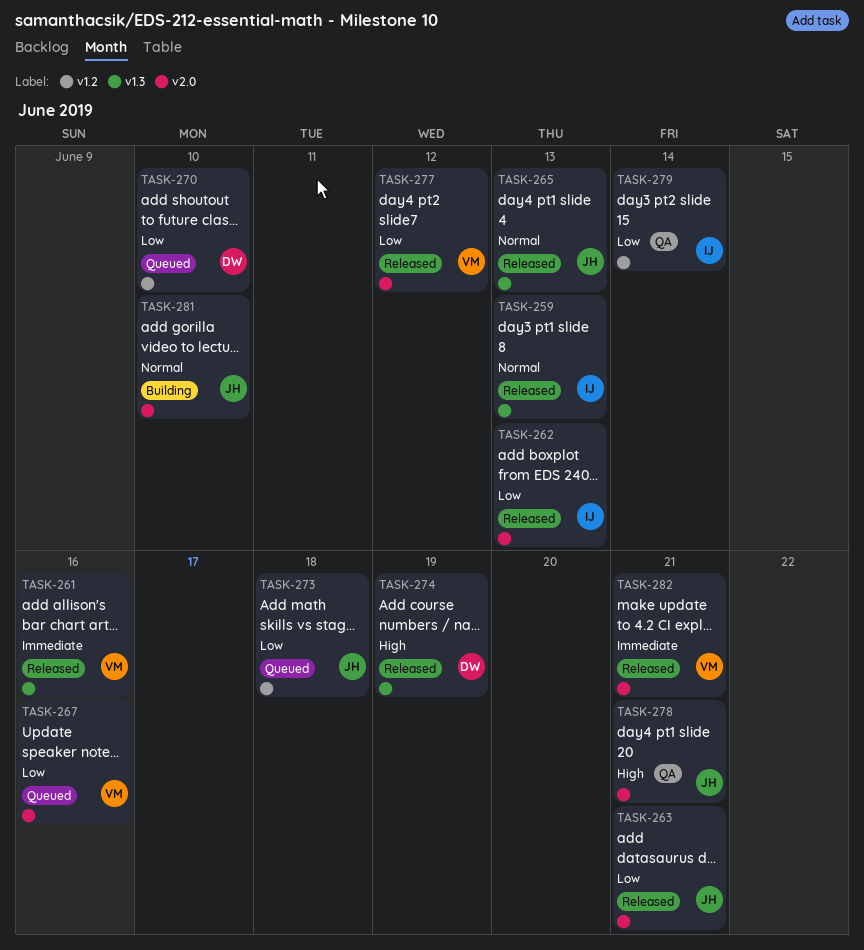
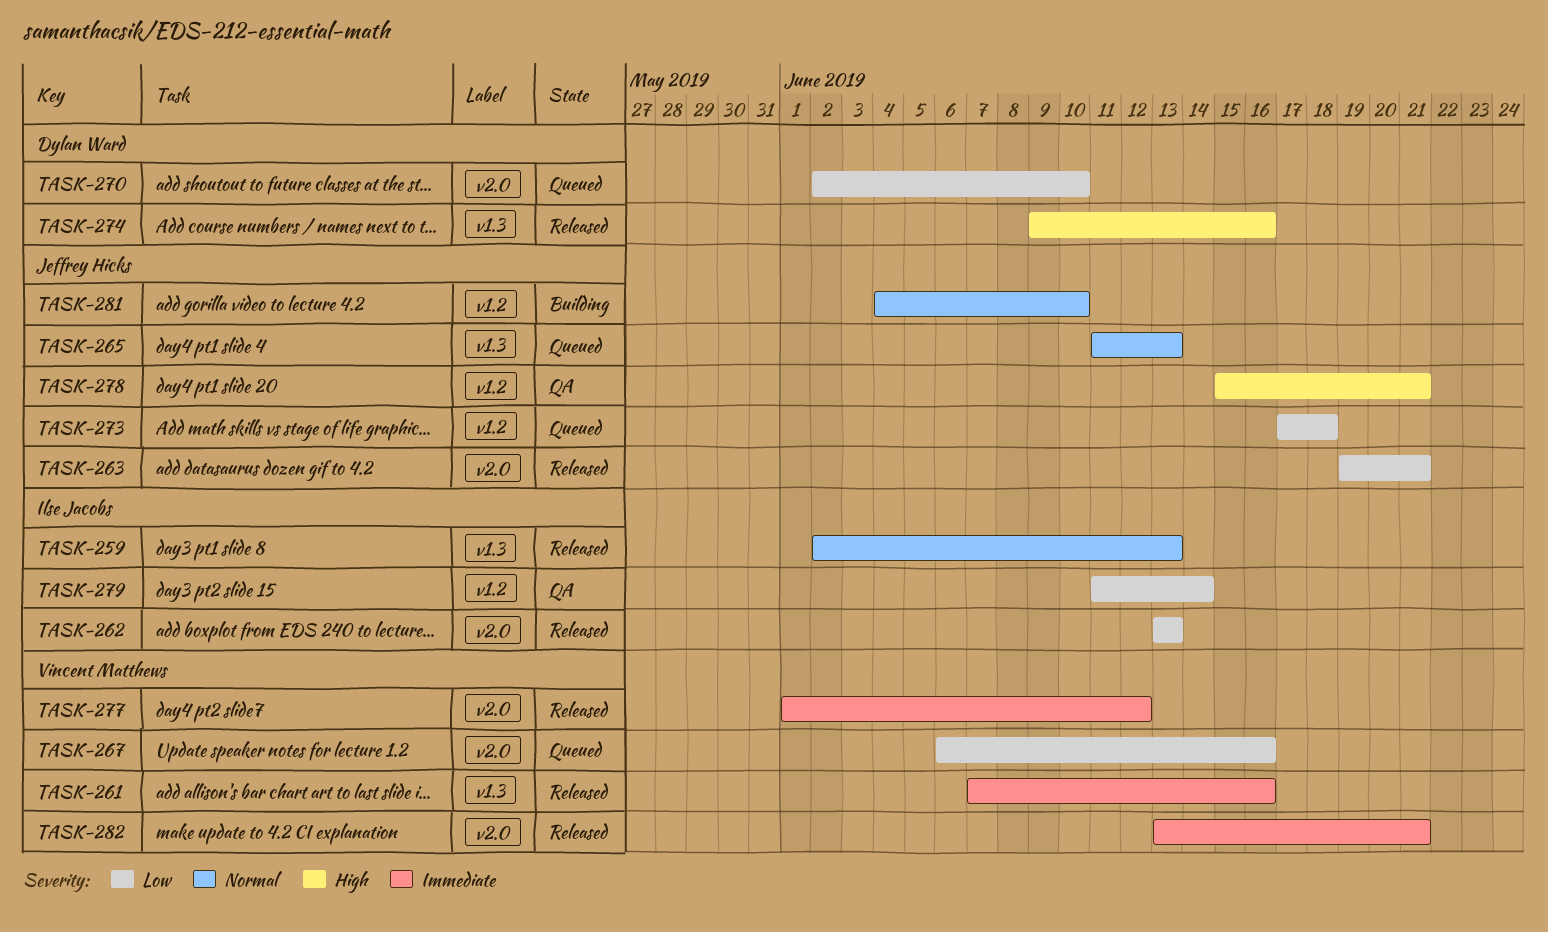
TASK-265, status: Released -> Queued
TASK-270, label: v1.2 -> v2.0
TASK-274, due: Jun 19 -> Jun 16
TASK-277, priority: Low -> Immediate
TASK-278, label: v2.0 -> v1.2
TASK-281, label: v2.0 -> v1.2

